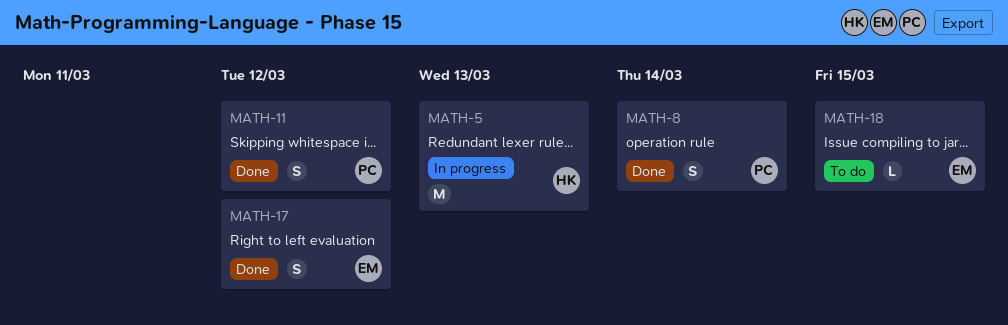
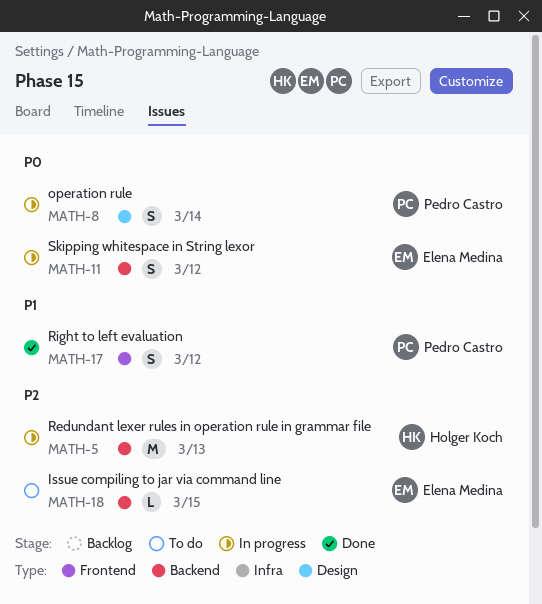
MATH-8, status: Done -> In progress
MATH-11, status: Done -> In progress
MATH-11, owner: Pedro Castro -> Elena Medina
MATH-17, owner: Elena Medina -> Pedro Castro

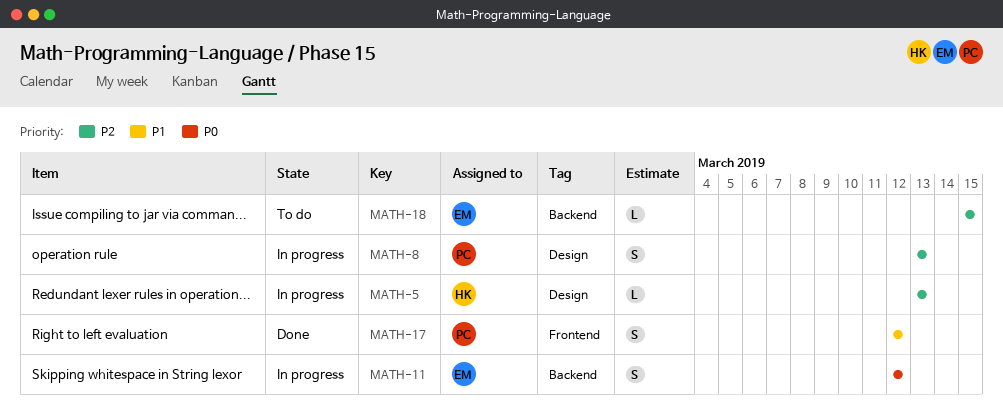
MATH-5, label: Backend -> Design
MATH-5, estimate: M -> L
MATH-8, priority: P0 -> P2
MATH-8, due: Mar 14 -> Mar 13

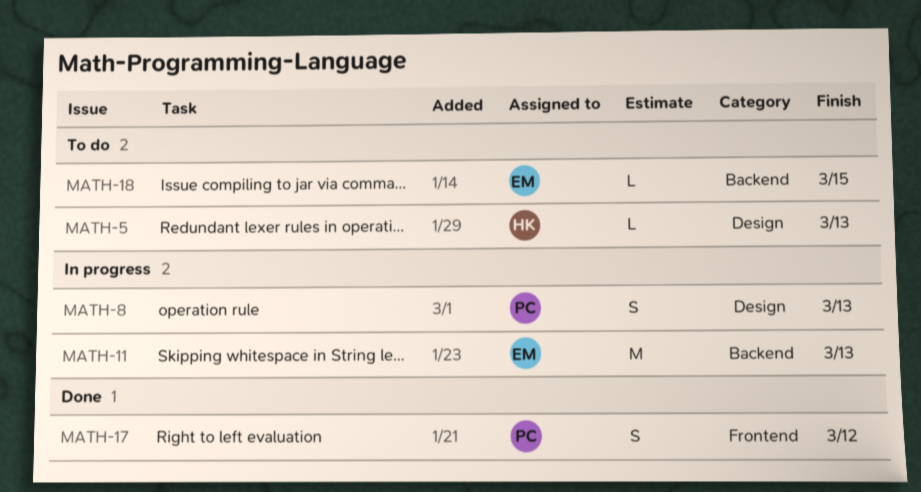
MATH-5, status: In progress -> To do
MATH-11, estimate: S -> M
MATH-11, due: Mar 12 -> Mar 13

